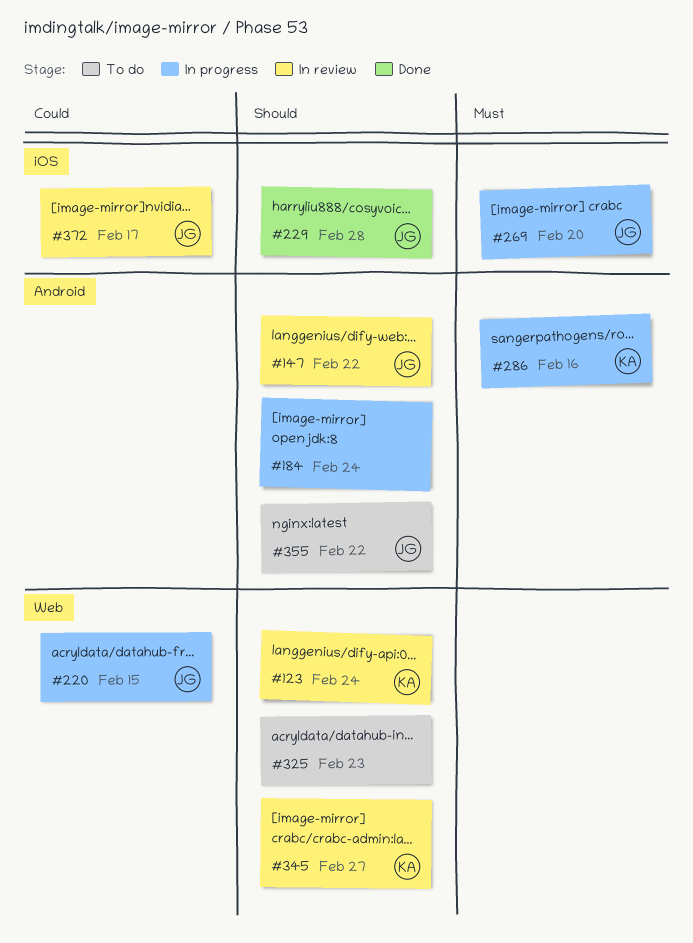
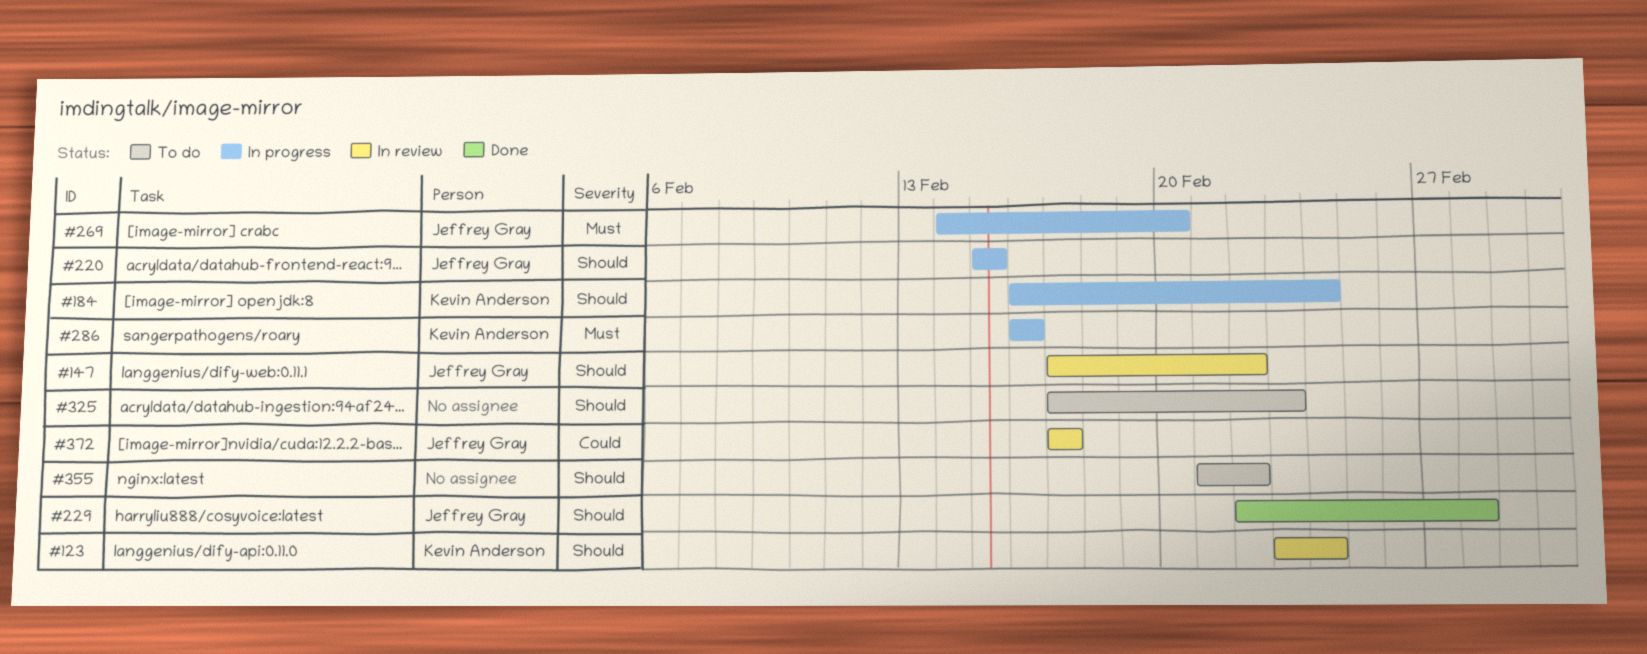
#184, owner: none -> Kevin Anderson
#220, priority: Could -> Should
#345: present -> none
#355, owner: Jeffrey Gray -> none

